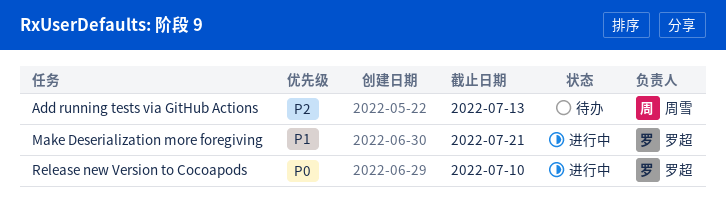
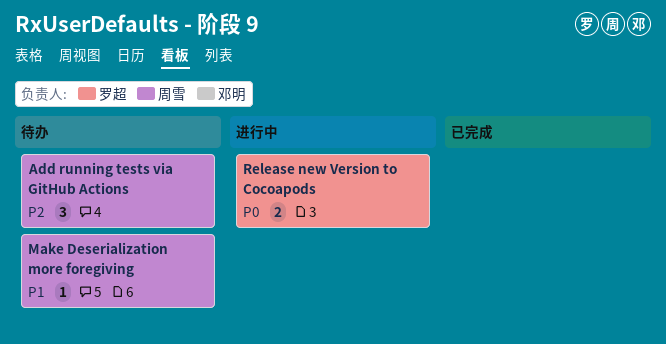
Make Deserialization more foregiving, status: 进行中 -> 待办
Make Deserialization more foregiving, owner: 罗超 -> 周雪

